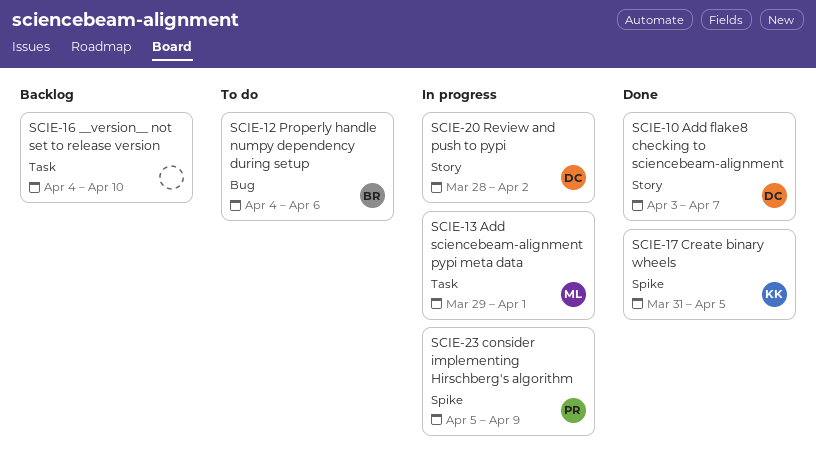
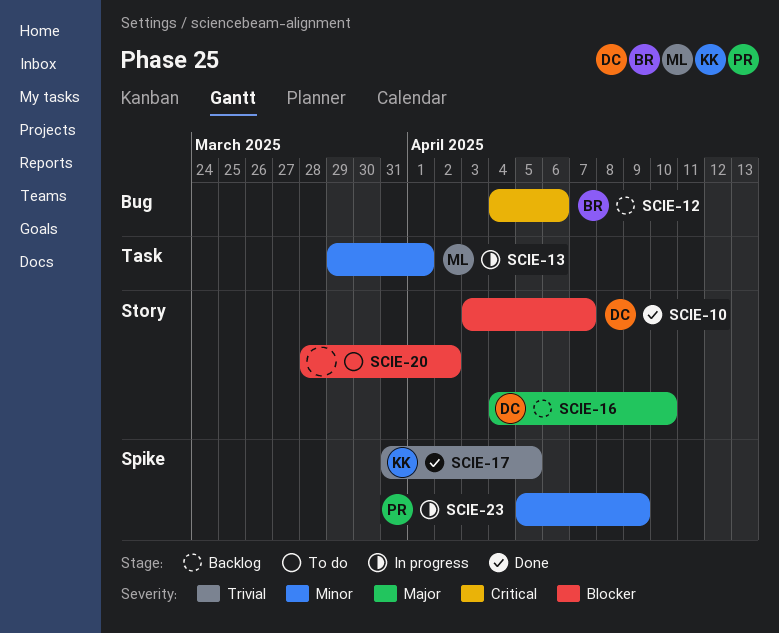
SCIE-12, status: To do -> Backlog
SCIE-16, owner: none -> DC
SCIE-16, label: Task -> Story
SCIE-20, status: In progress -> To do
SCIE-20, owner: DC -> none

